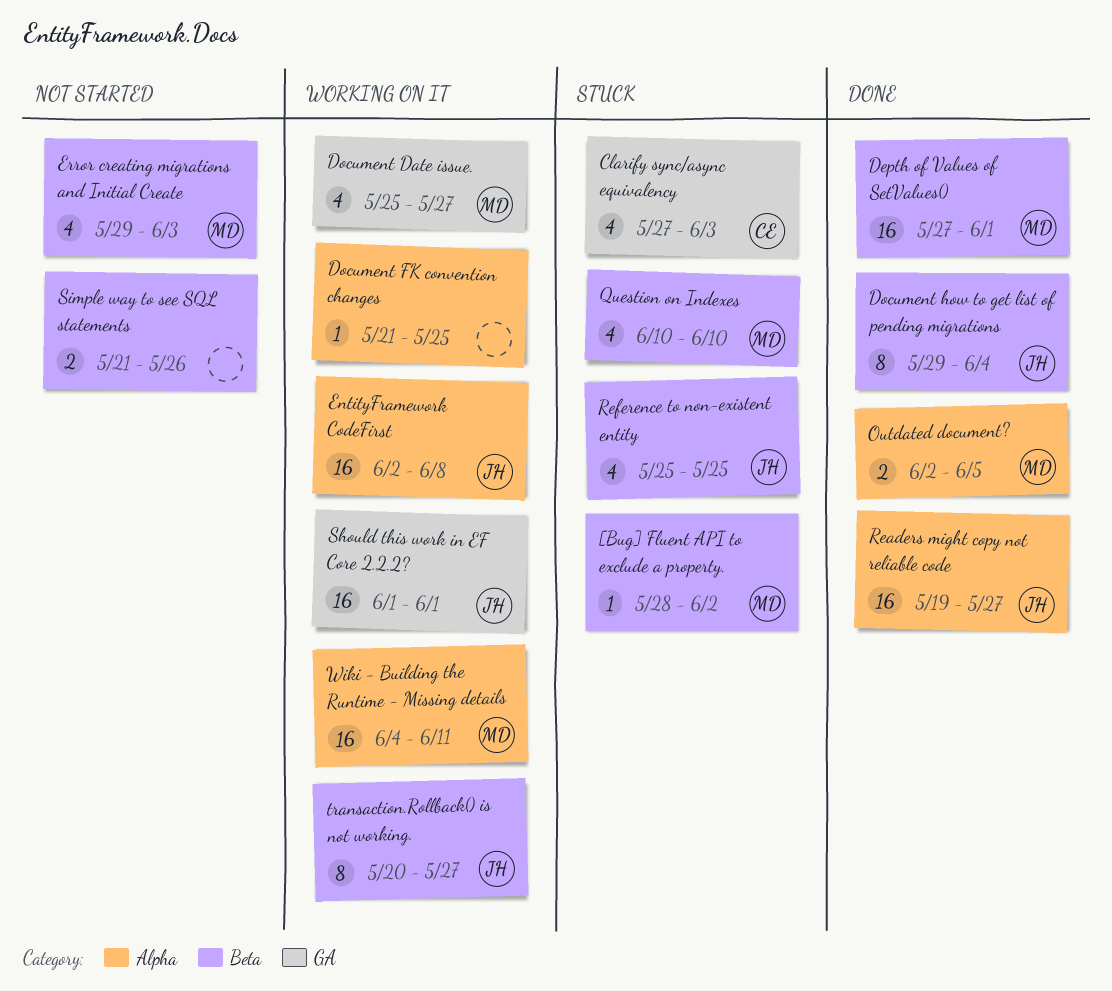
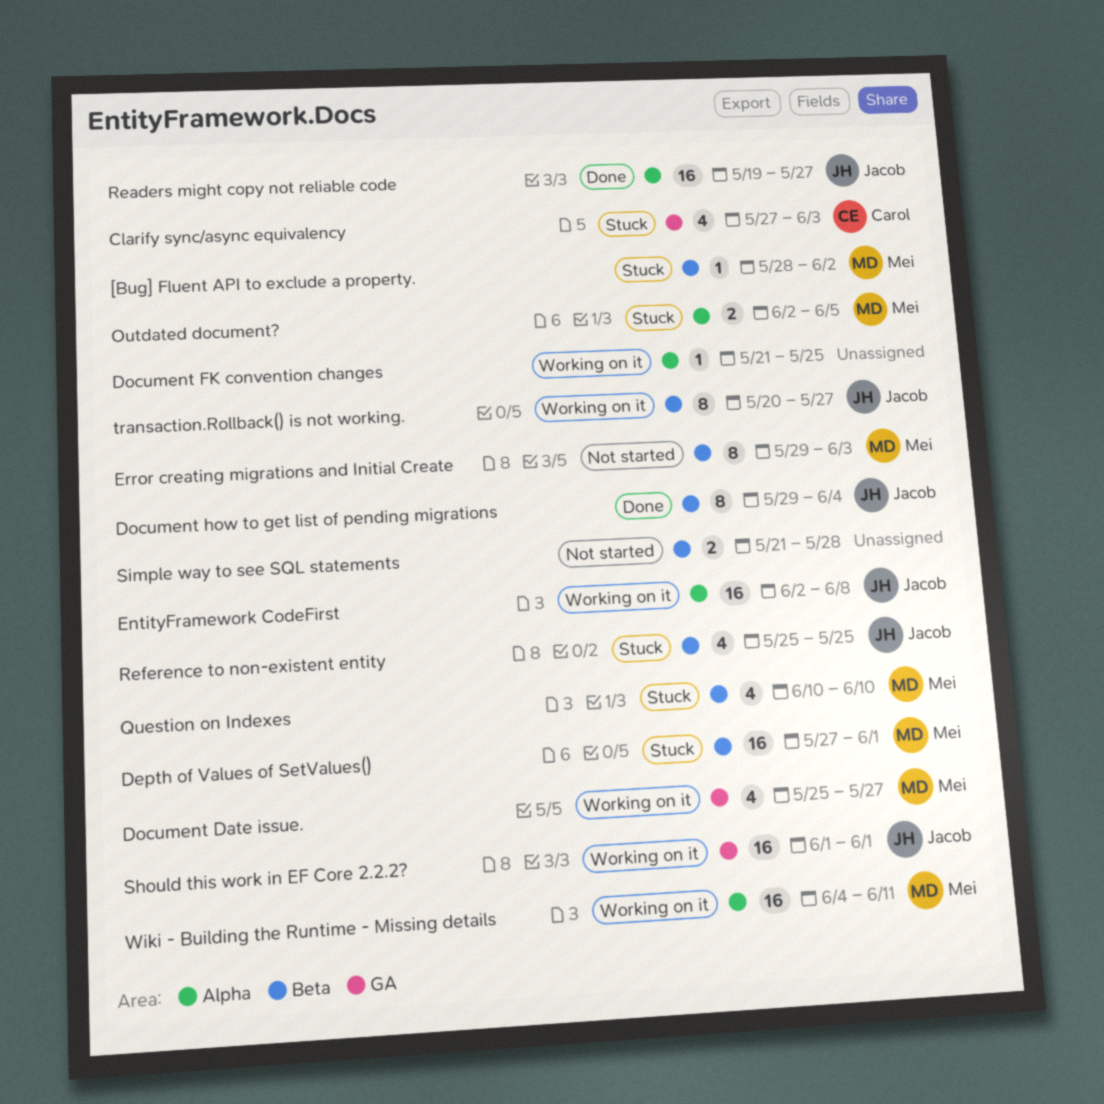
Depth of Values of SetValues(), status: Done -> Stuck
Error creating migrations and Initial Create, estimate: 4 -> 8
Outdated document?, status: Done -> Stuck
Simple way to see SQL statements, due: May 26 -> May 28

